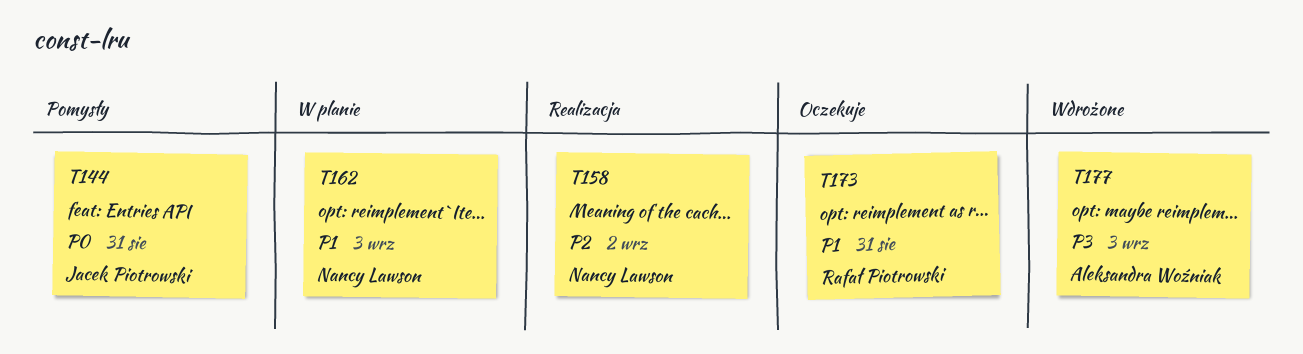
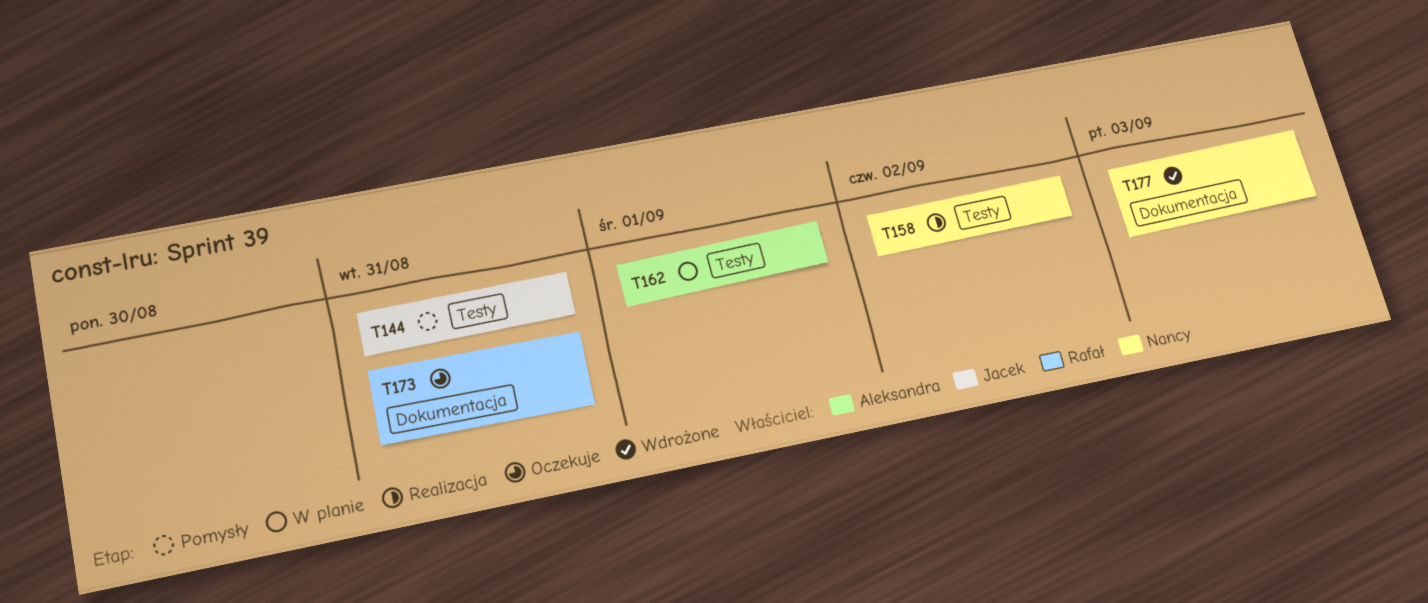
T162, owner: Nancy Lawson -> Aleksandra Woźniak
T162, due: Sep 3 -> Sep 1
T177, owner: Aleksandra Woźniak -> Nancy Lawson

